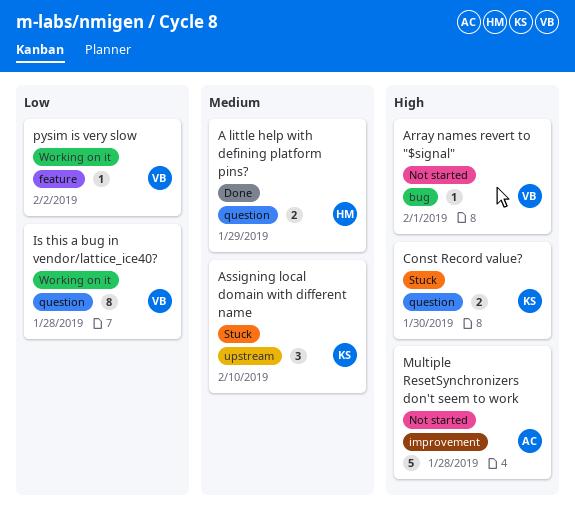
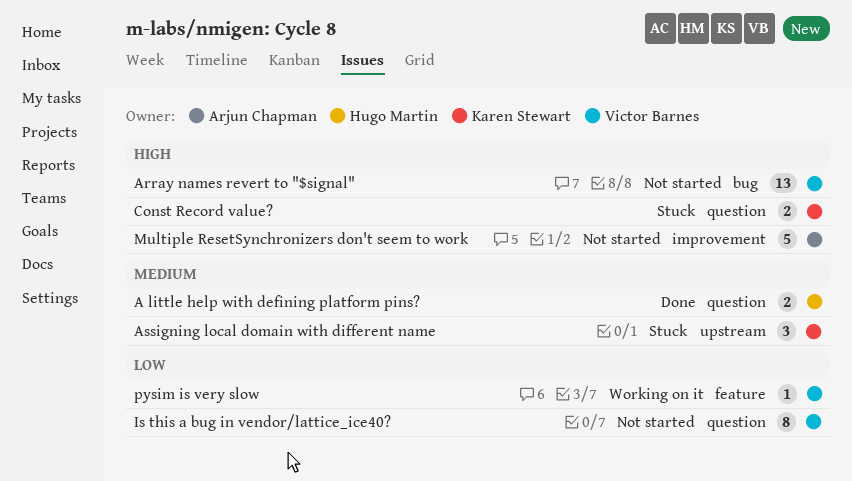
Array names revert to "$signal", estimate: 1 -> 13
Is this a bug in vendor/lattice_ice40?, status: Working on it -> Not started

